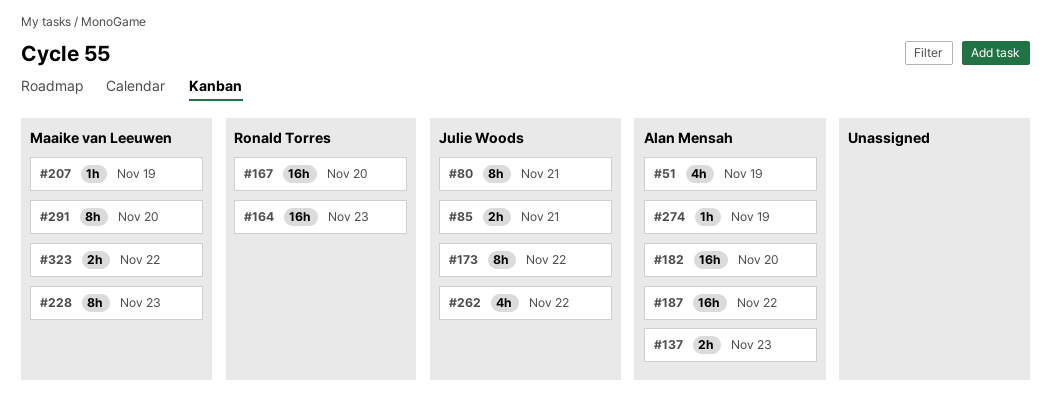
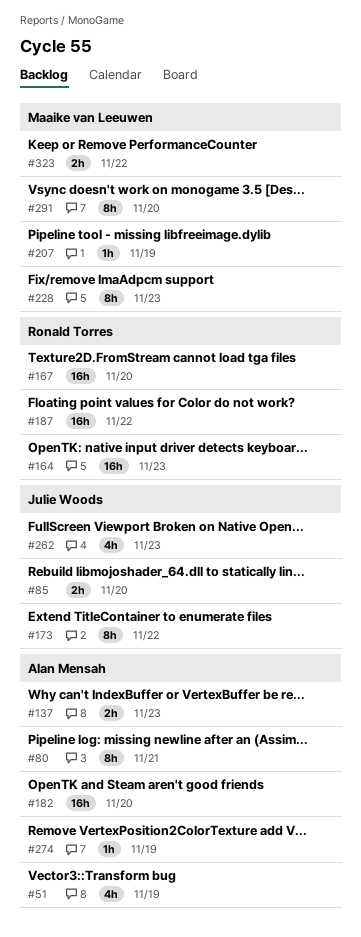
#80, owner: Julie Woods -> Alan Mensah
#85, due: Nov 21 -> Nov 20
#187, owner: Alan Mensah -> Ronald Torres
#262, due: Nov 22 -> Nov 23

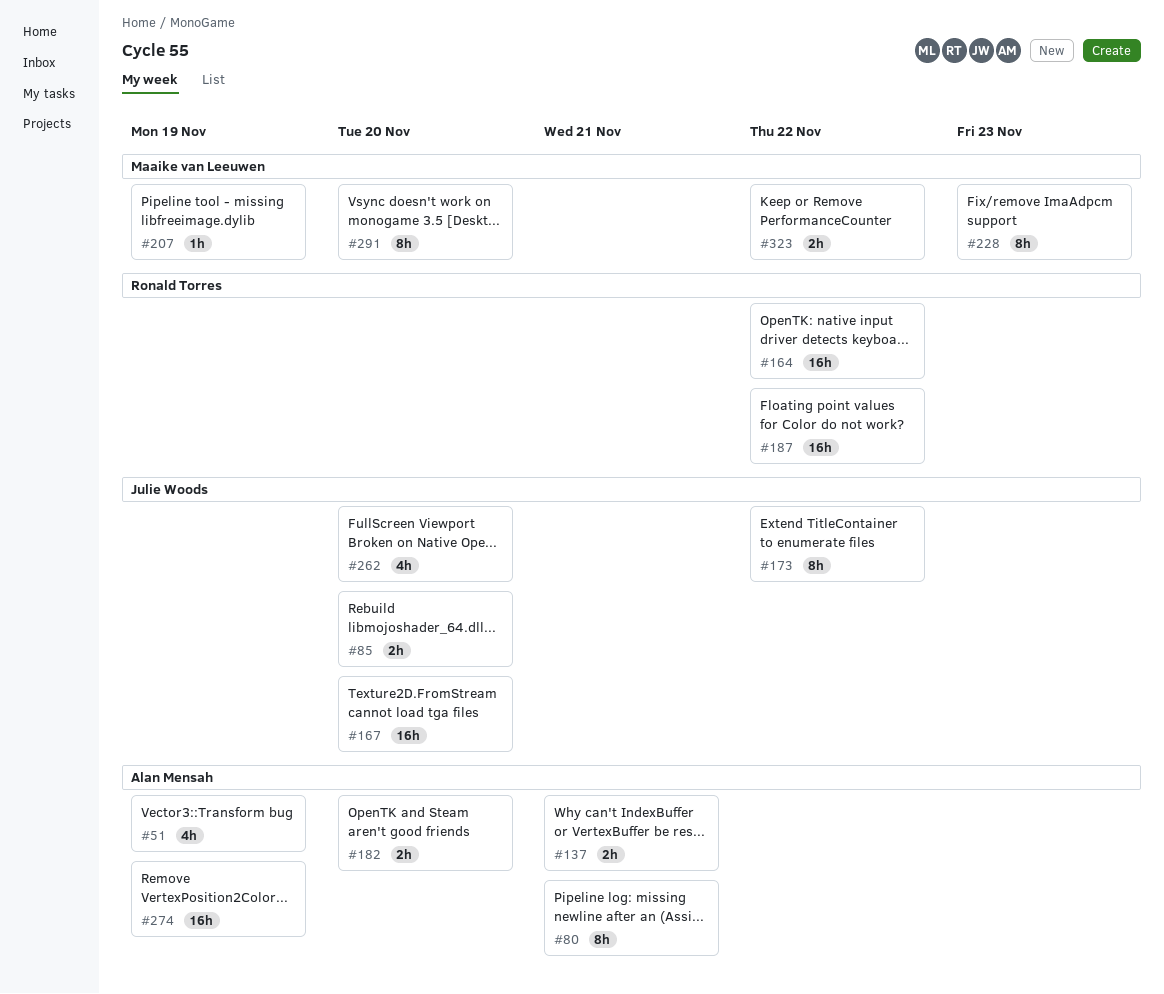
#137, due: Nov 23 -> Nov 21
#164, due: Nov 23 -> Nov 22
#167, owner: Ronald Torres -> Julie Woods
#182, estimate: 16h -> 2h
#262, due: Nov 23 -> Nov 20
#274, estimate: 1h -> 16h

